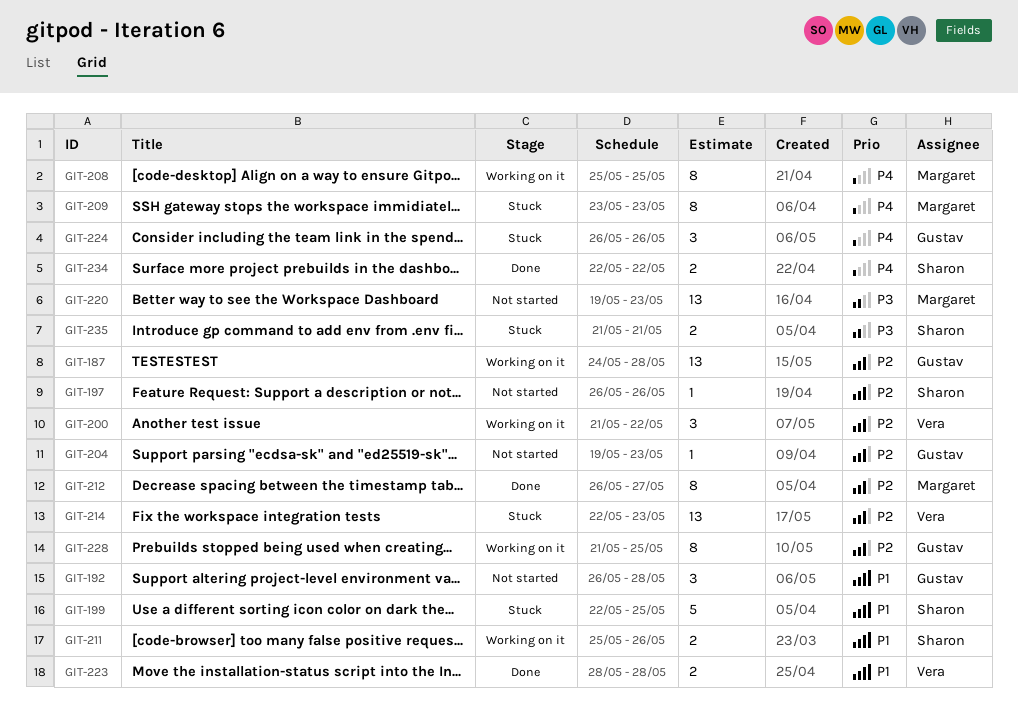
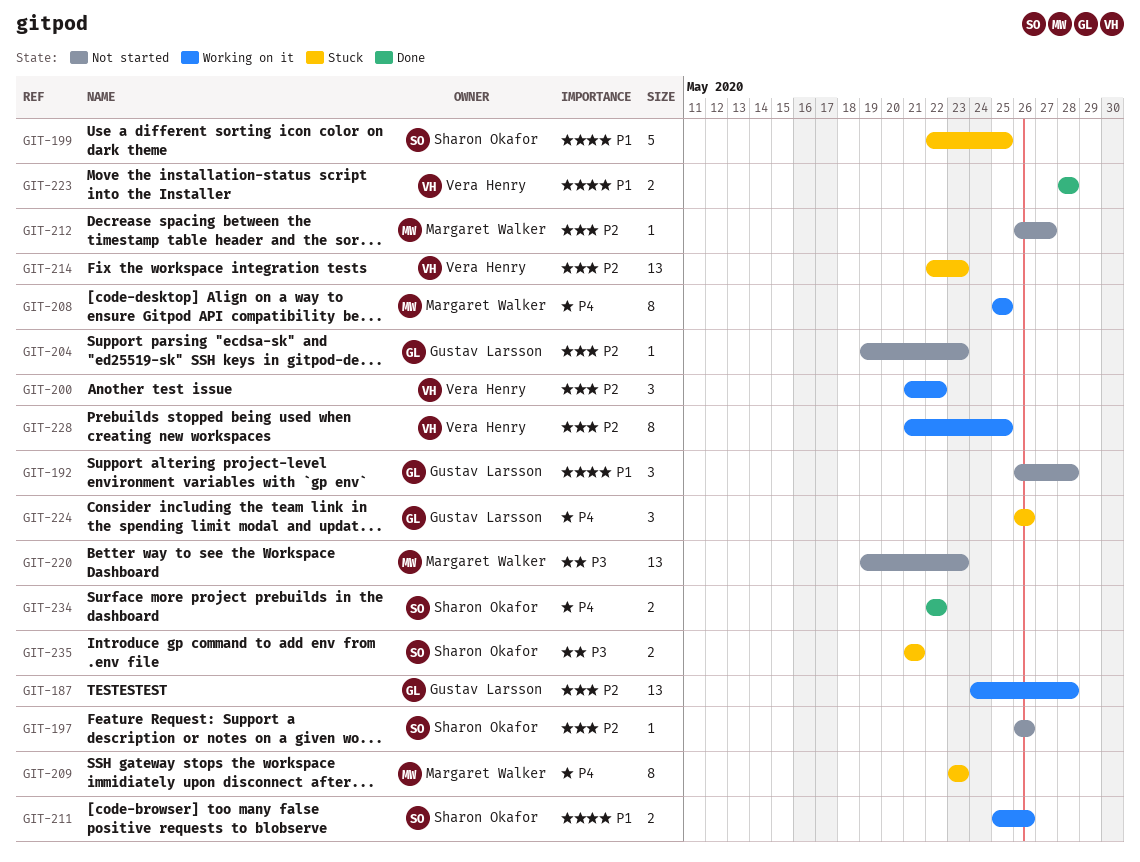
GIT-212, status: Done -> Not started
GIT-212, estimate: 8 -> 1
GIT-228, owner: Gustav Larsson -> Vera Henry

